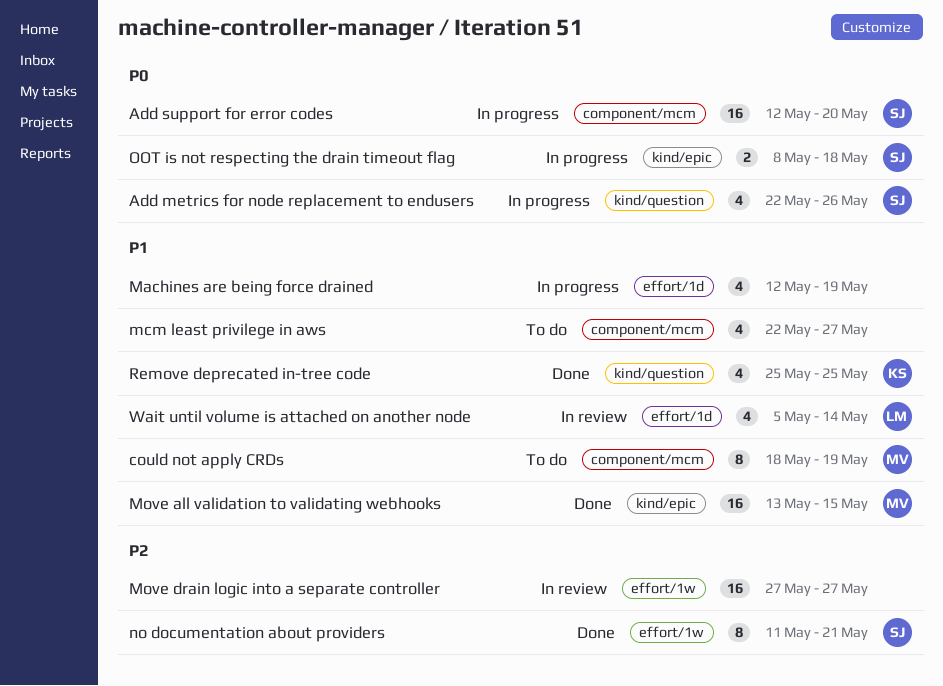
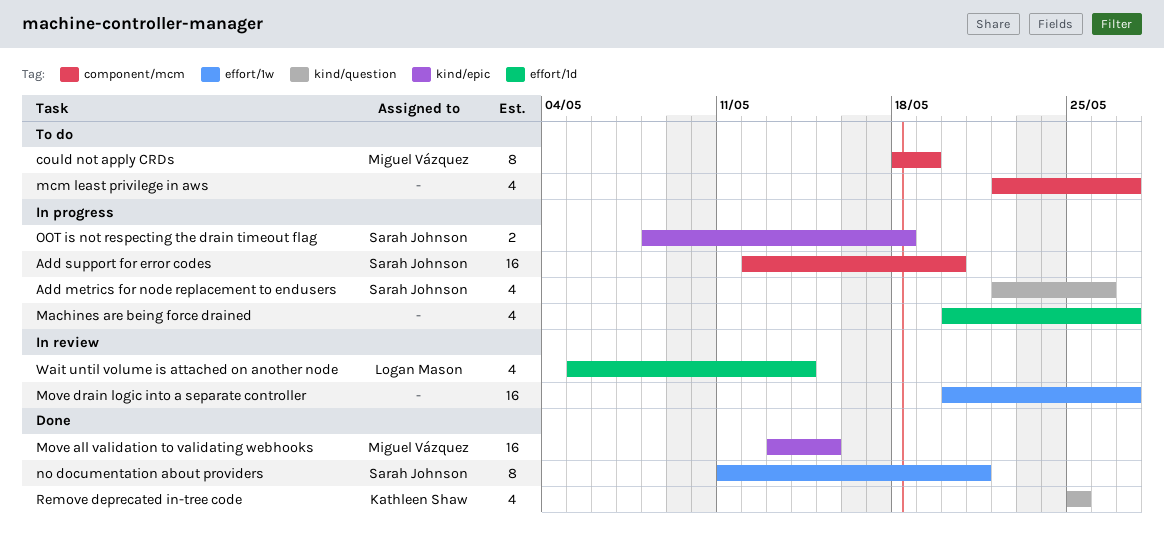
Machines are being force drained, start: May 12 -> May 20
Machines are being force drained, due: May 19 -> May 27
Move drain logic into a separate controller, start: May 27 -> May 20

